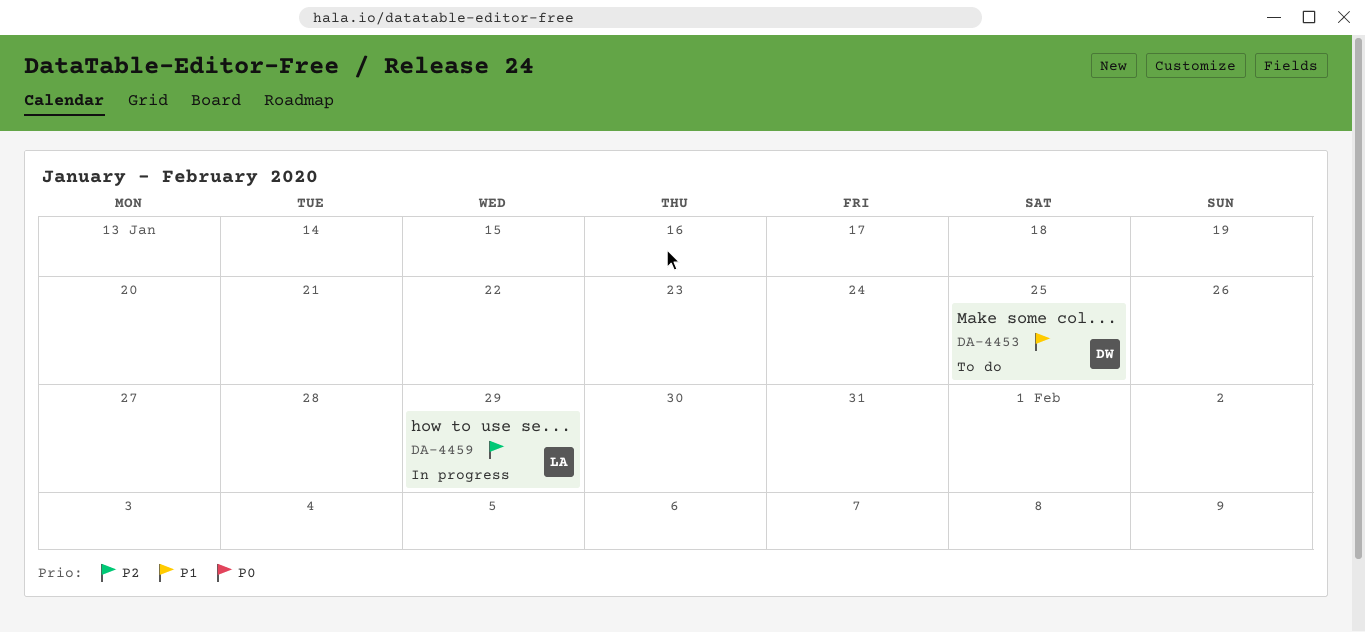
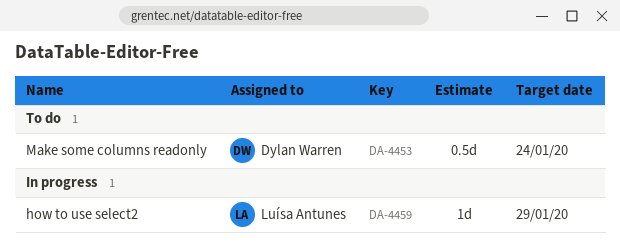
DA-4453, due: Jan 25 -> Jan 24

